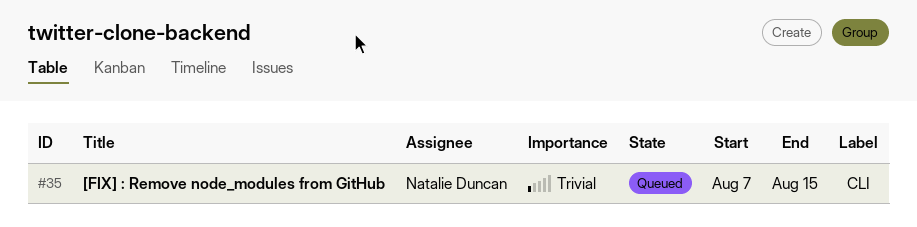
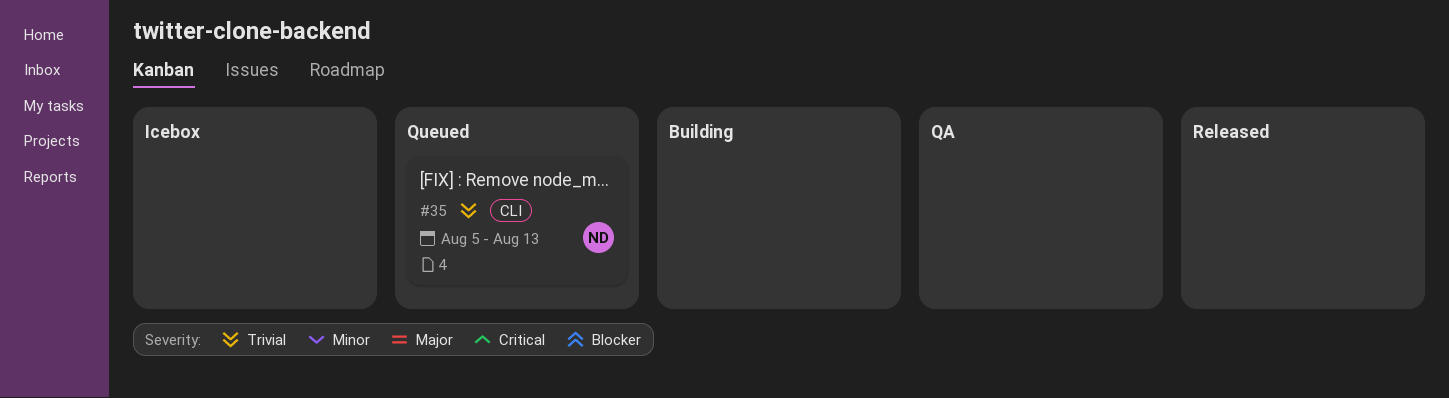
#35, start: Aug 7 -> Aug 5
#35, due: Aug 15 -> Aug 13

